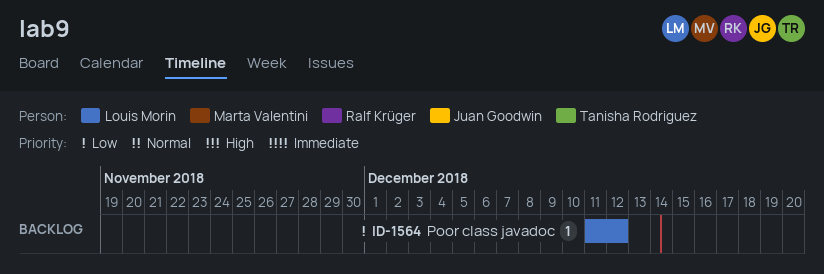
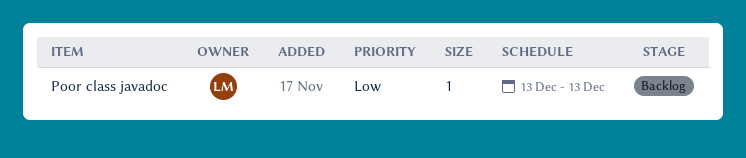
Poor class javadoc, start: Dec 11 -> Dec 13
Poor class javadoc, due: Dec 12 -> Dec 13

